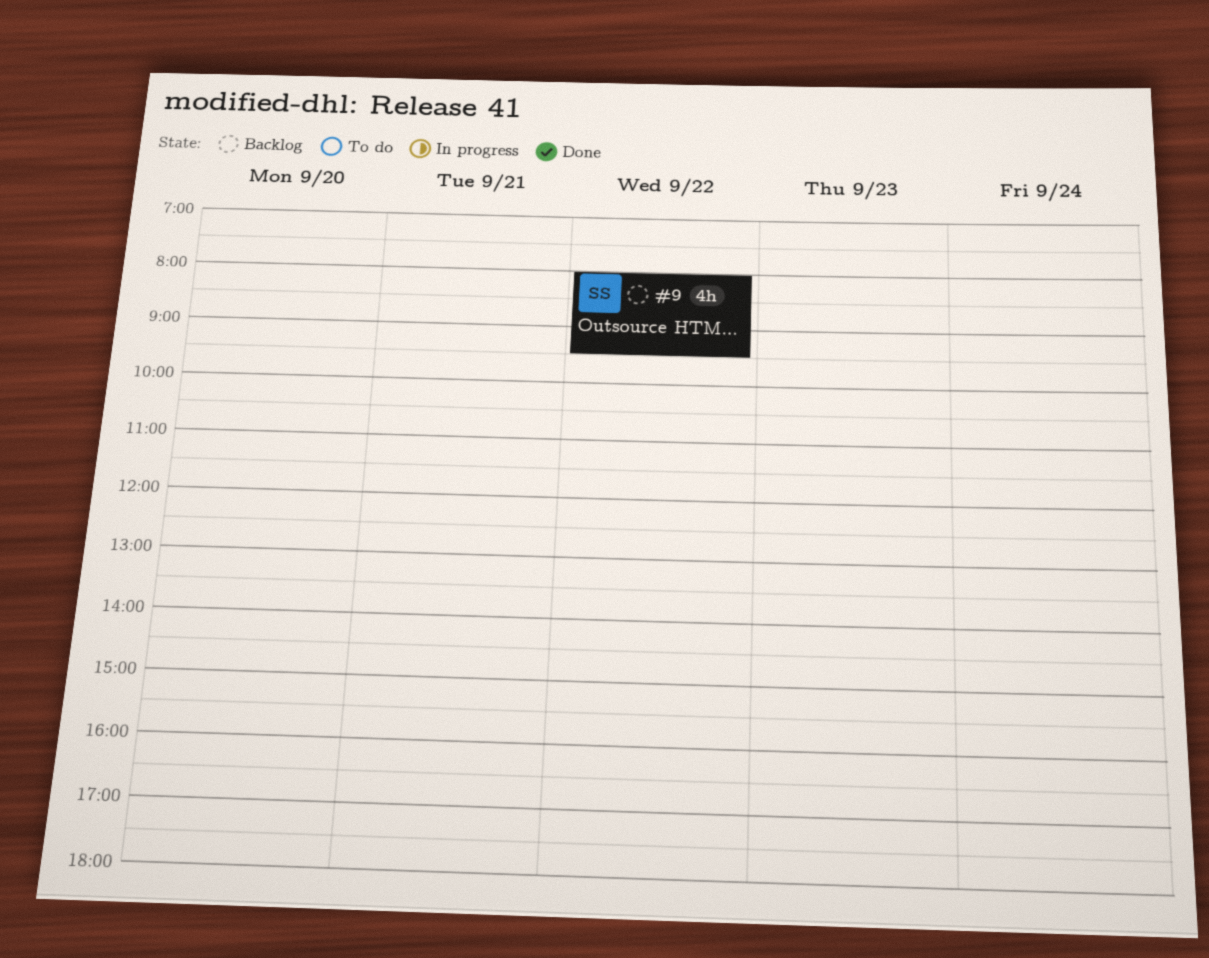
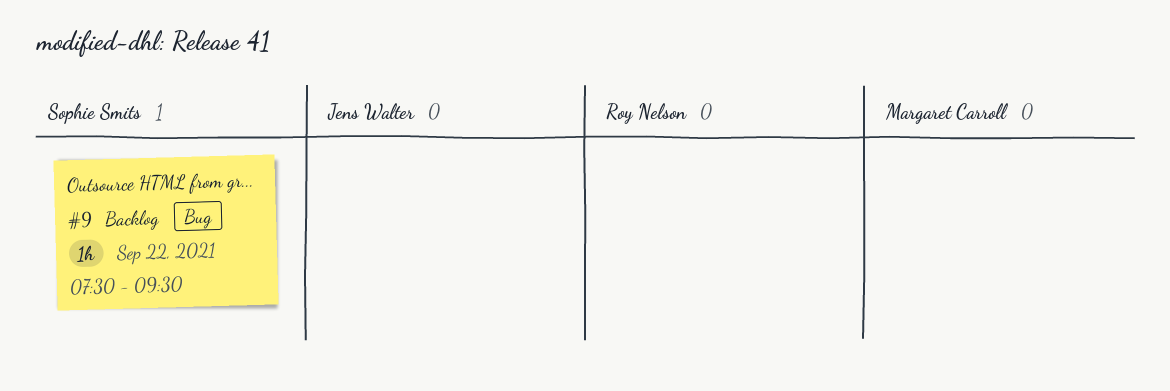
#9, estimate: 4h -> 1h
#9, begins: 08:00 -> 07:30

